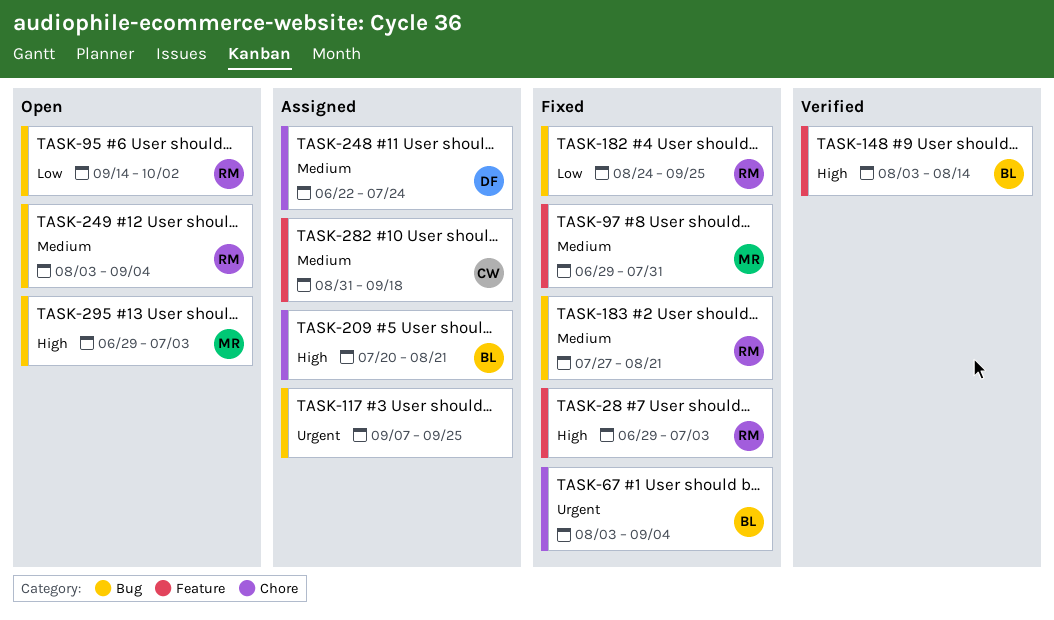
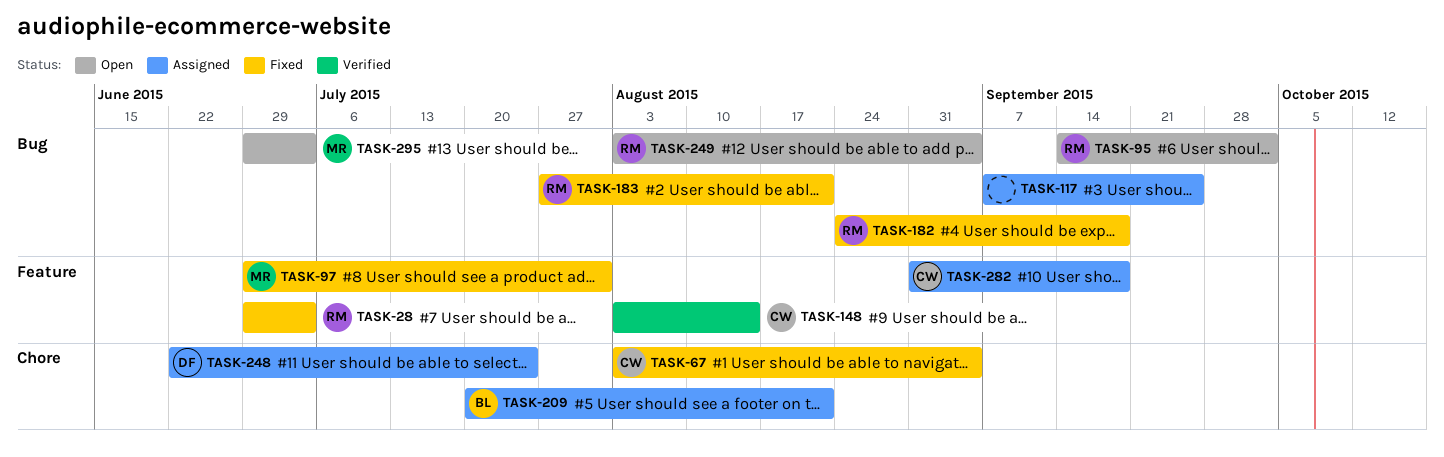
TASK-67, owner: BL -> CW
TASK-148, owner: BL -> CW
TASK-182, due: Sep 25 -> Sep 18

